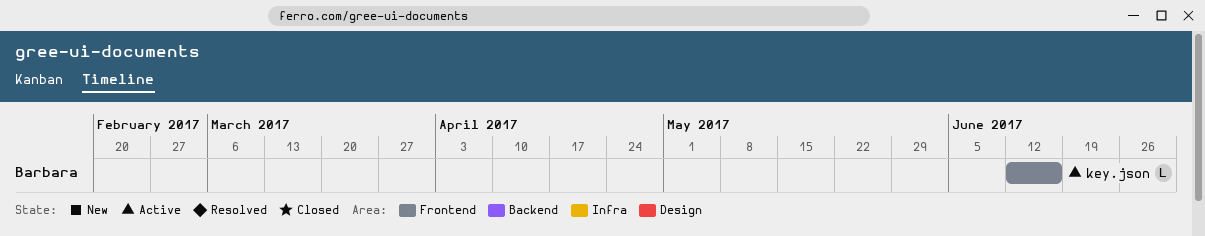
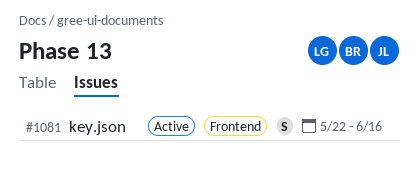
key.json, estimate: L -> S
key.json, start: Jun 12 -> May 22

